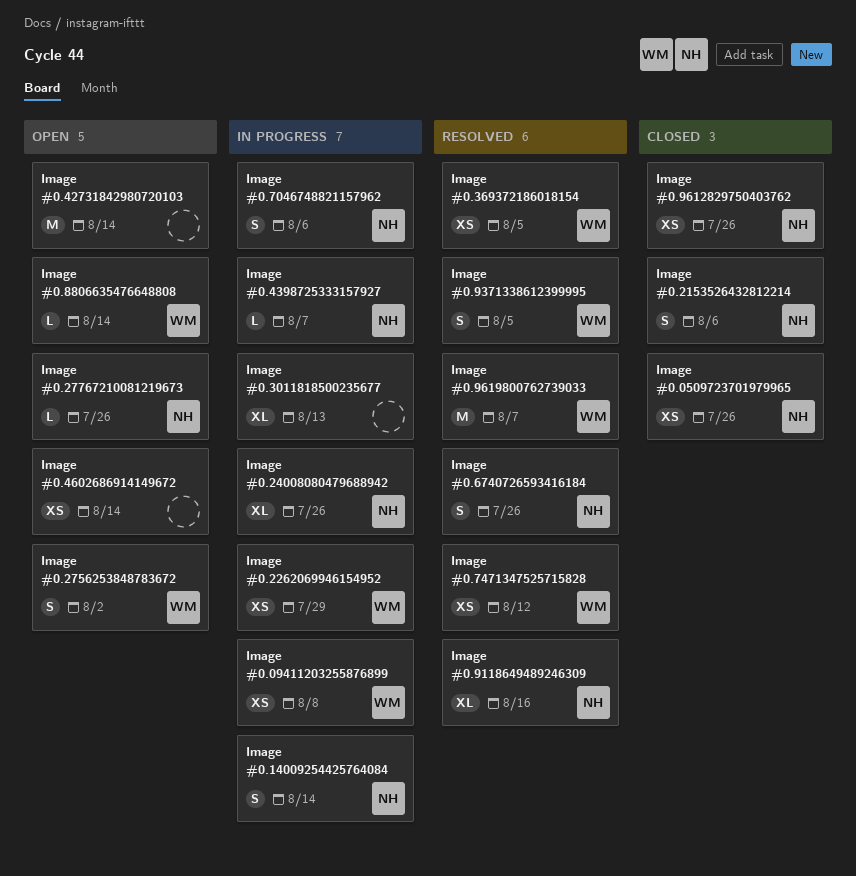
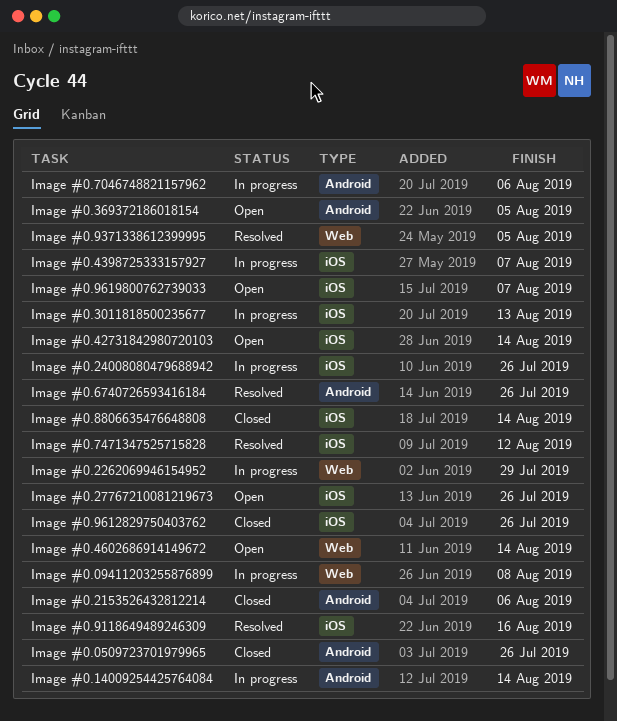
Image #0.2756253848783672: present -> none
Image #0.369372186018154, status: Resolved -> Open
Image #0.8806635476648808, status: Open -> Closed
Image #0.9619800762739033, status: Resolved -> Open

